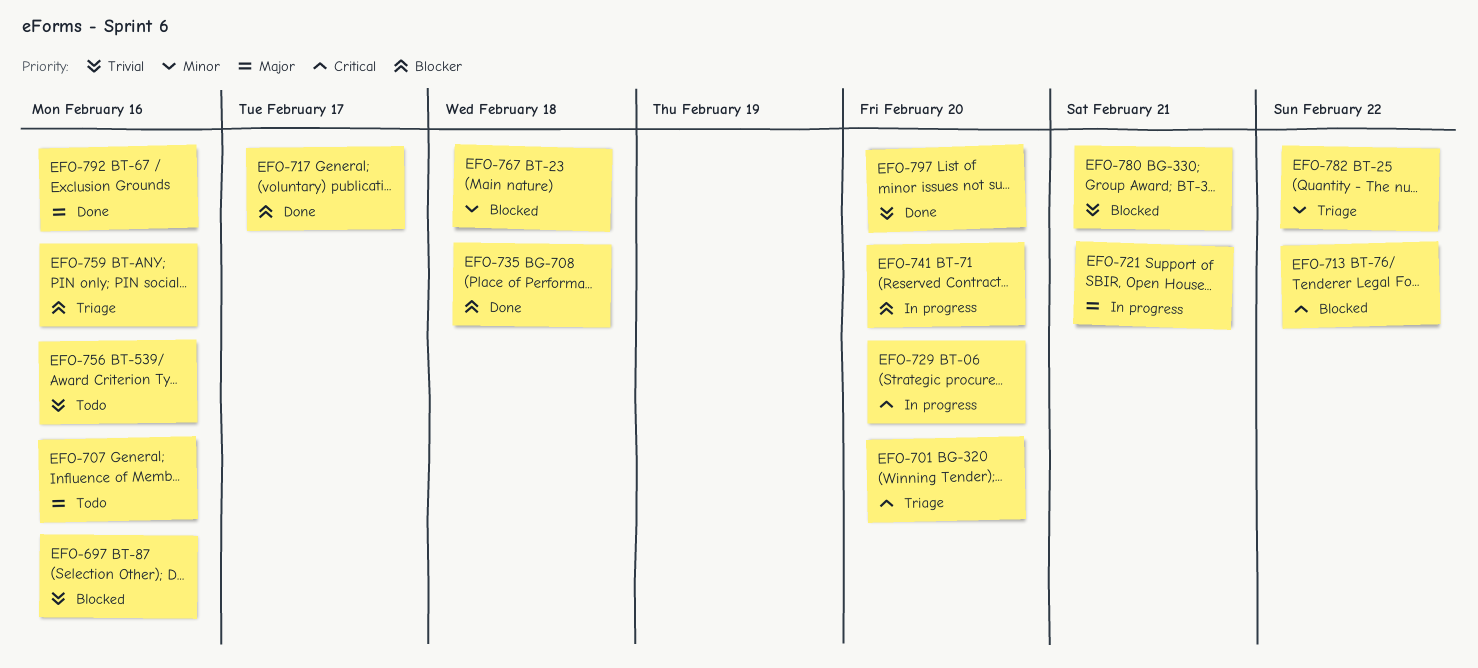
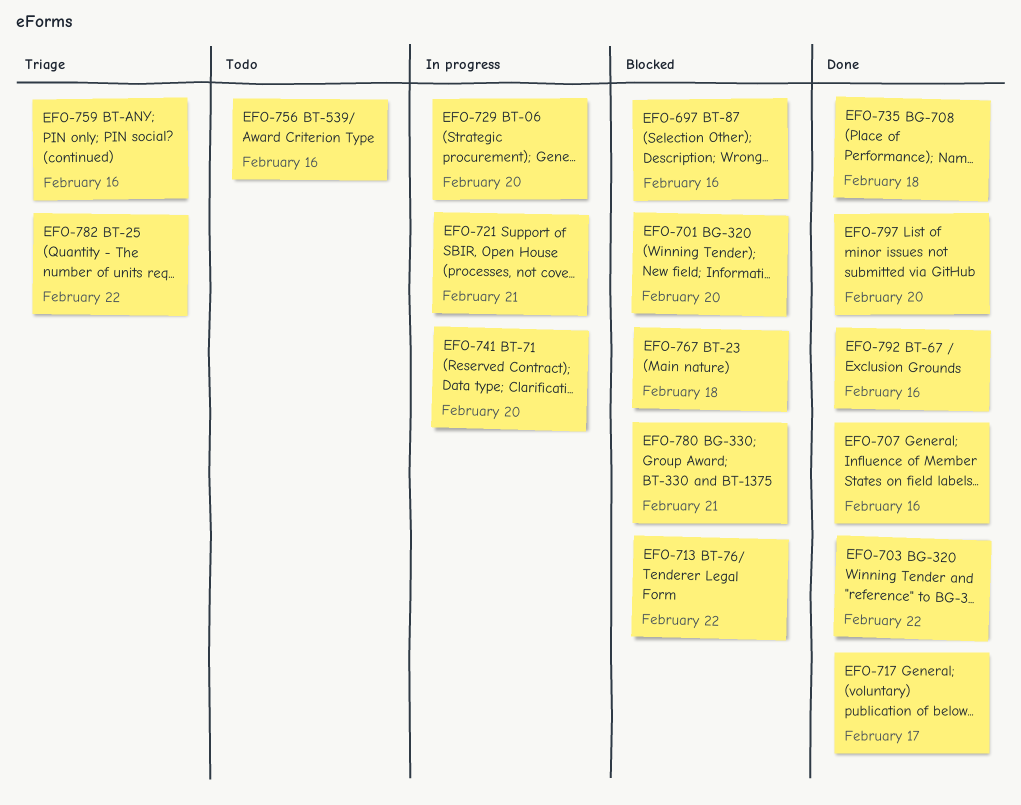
EFO-701, status: Triage -> Blocked
EFO-703: none -> present
EFO-707, status: Todo -> Done

